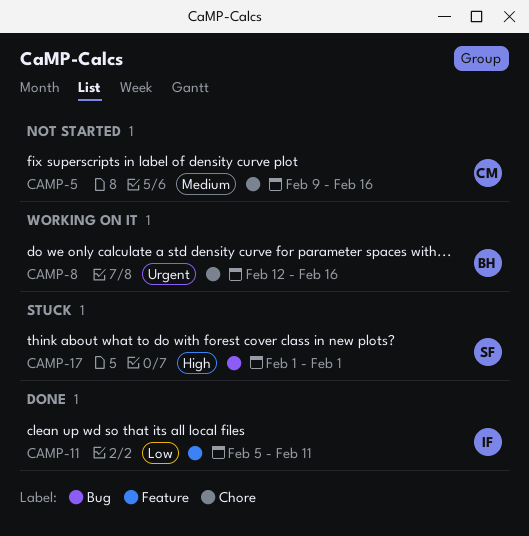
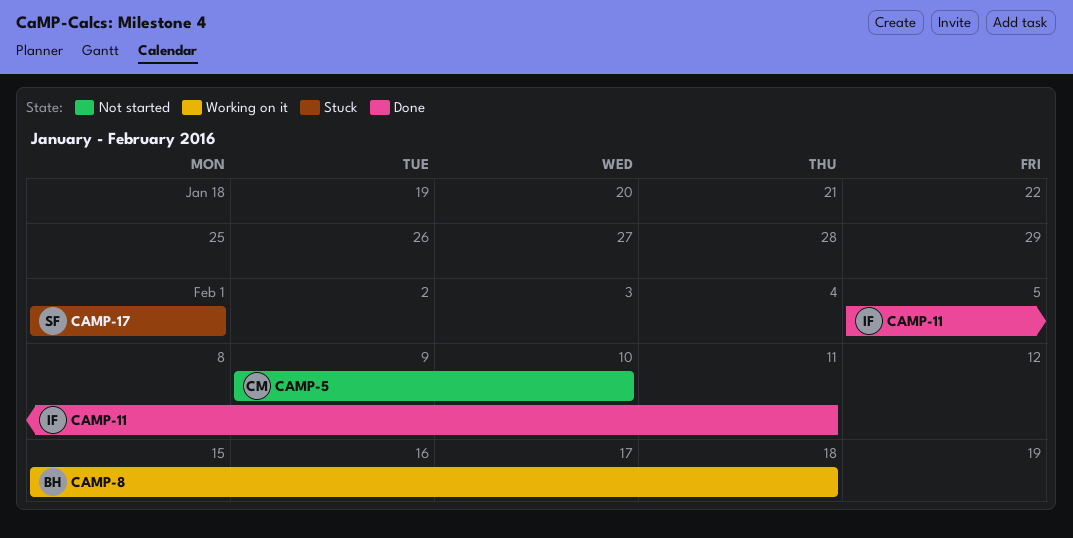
CAMP-5, due: Feb 16 -> Feb 10
CAMP-8, start: Feb 12 -> Feb 15
CAMP-8, due: Feb 16 -> Feb 18

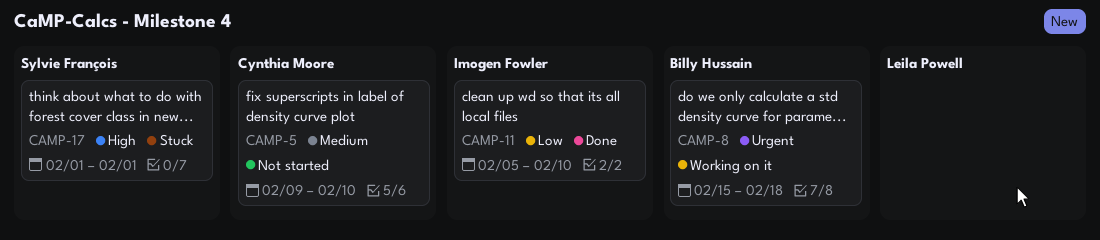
CAMP-11, due: Feb 11 -> Feb 10

